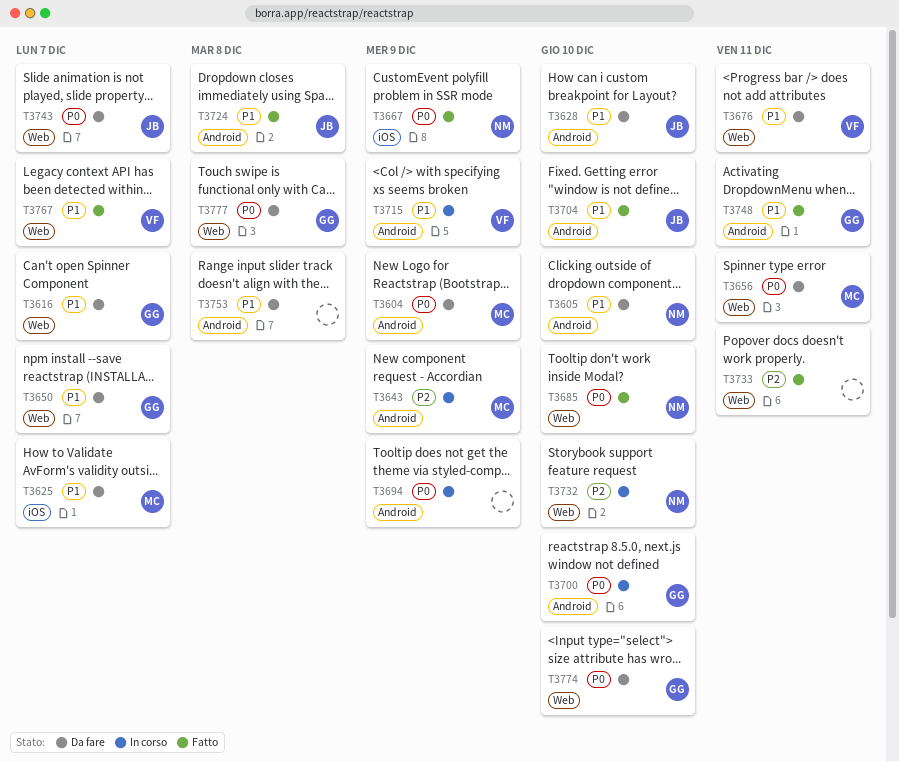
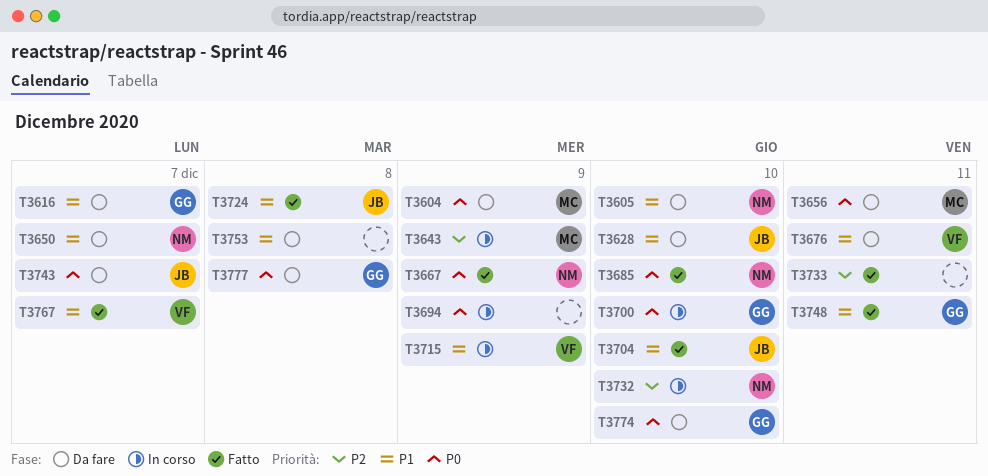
T3625: present -> none
T3650, owner: GG -> NM

